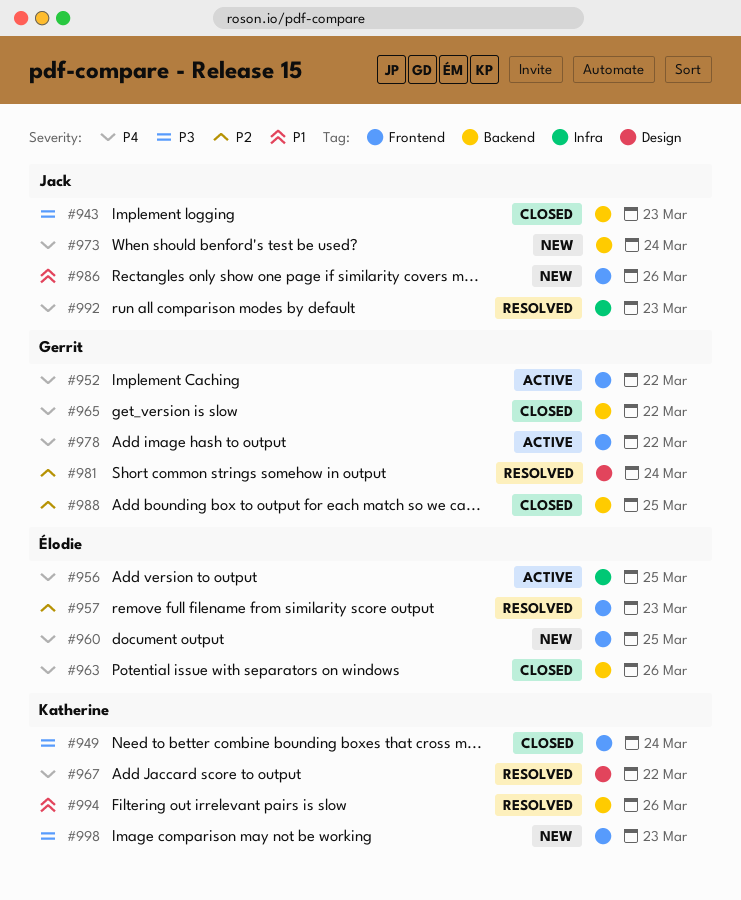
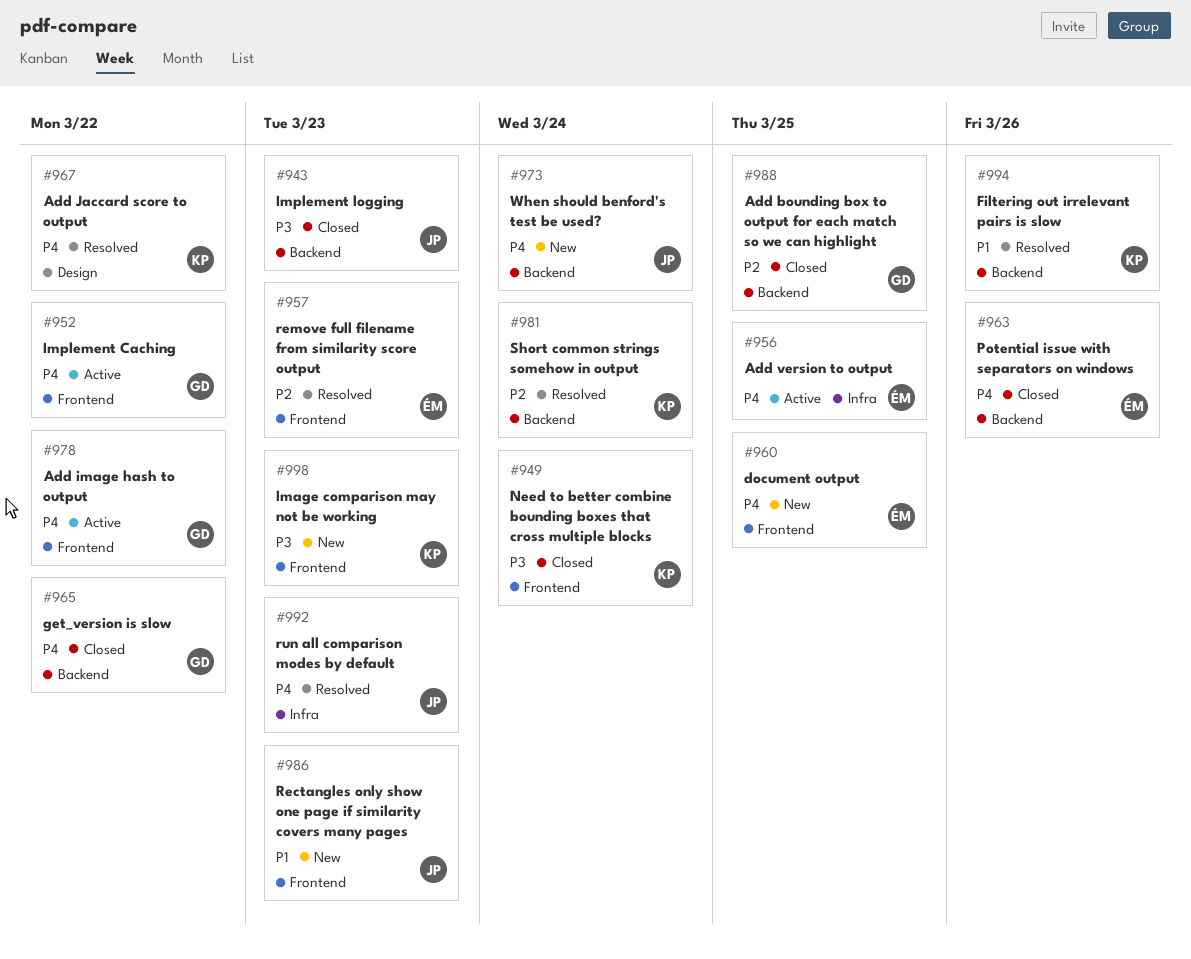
#981, owner: Gerrit -> Katherine
#981, label: Design -> Backend
#986, due: Mar 26 -> Mar 23

